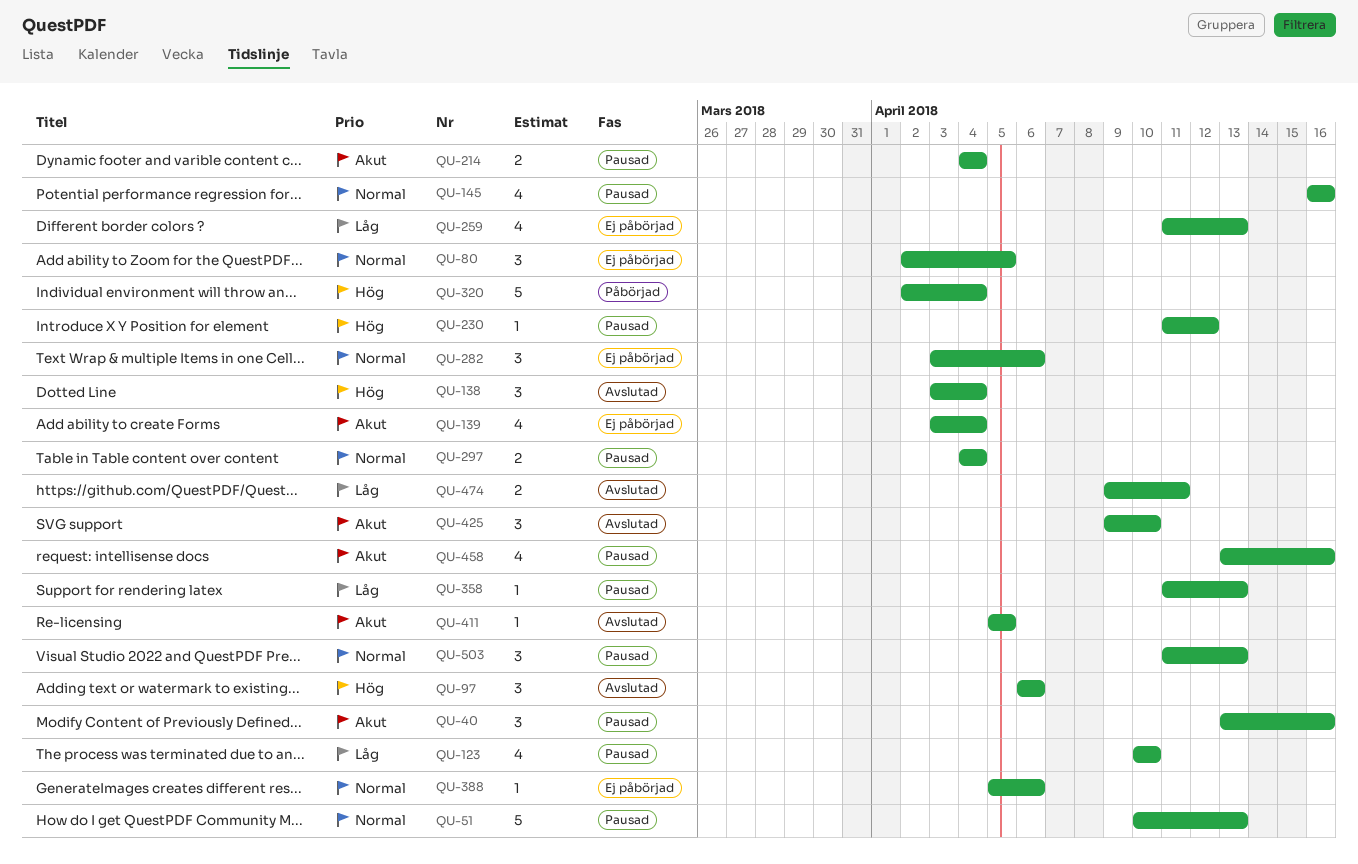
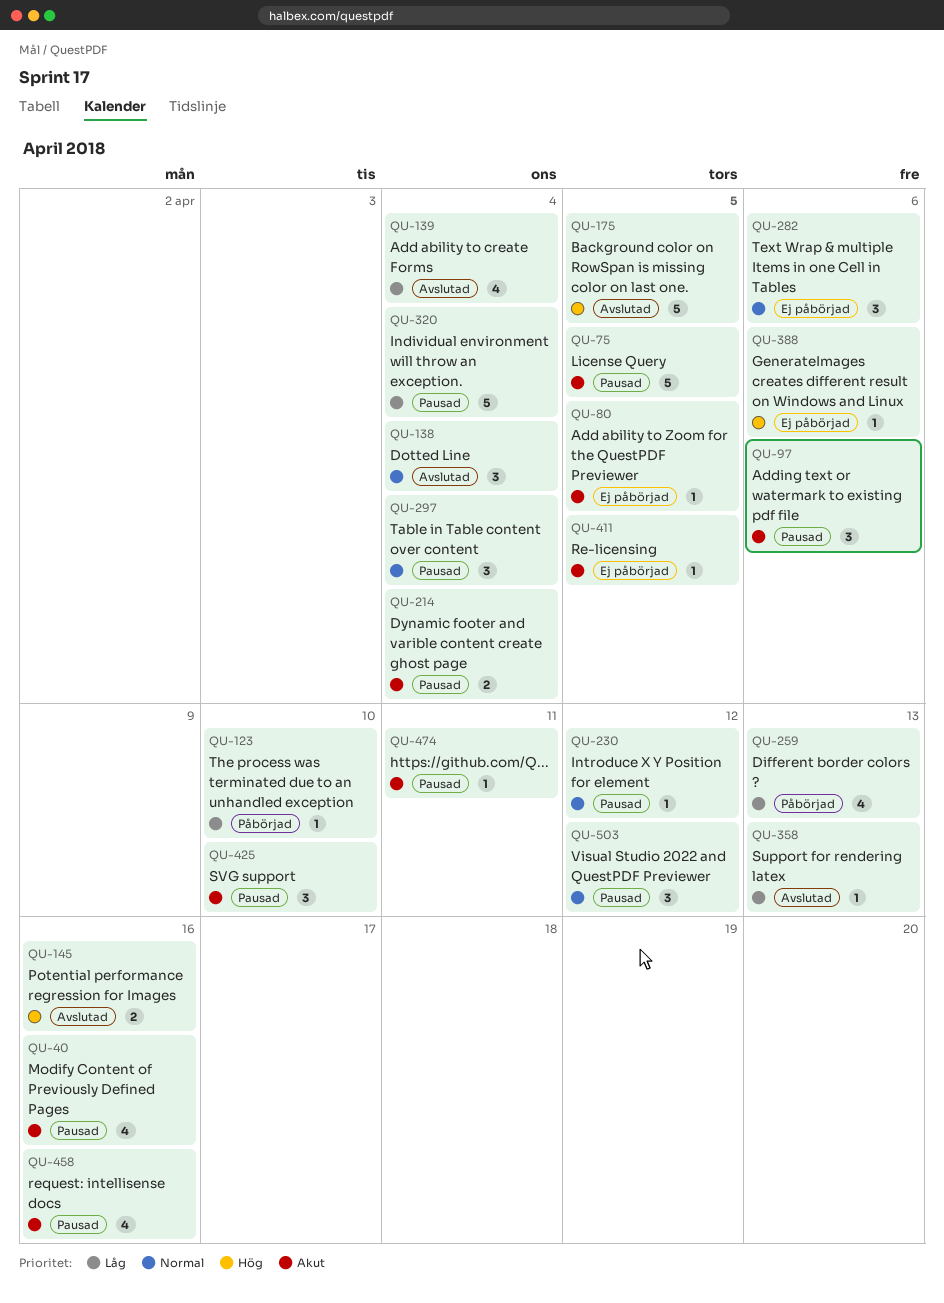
QU-40, estimate: 3 -> 4
QU-51: present -> none
QU-75: none -> present
QU-80, priority: Normal -> Akut
QU-80, estimate: 3 -> 1
QU-97, status: Avslutad -> Pausad
QU-97, priority: Hög -> Akut
QU-123, status: Pausad -> Påbörjad
QU-123, estimate: 4 -> 1
QU-138, priority: Hög -> Normal
QU-139, status: Ej påbörjad -> Avslutad
QU-139, priority: Akut -> Låg
QU-145, status: Pausad -> Avslutad
QU-145, priority: Normal -> Hög
QU-145, estimate: 4 -> 2
QU-175: none -> present
QU-230, priority: Hög -> Normal
QU-259, status: Ej påbörjad -> Påbörjad
QU-297, estimate: 2 -> 3
QU-320, status: Påbörjad -> Pausad
QU-320, priority: Hög -> Låg
QU-358, status: Pausad -> Avslutad
QU-388, priority: Normal -> Hög
QU-411, status: Avslutad -> Ej påbörjad
QU-425, status: Avslutad -> Pausad
QU-474, status: Avslutad -> Pausad
QU-474, priority: Låg -> Akut
QU-474, estimate: 2 -> 1
QU-503, due: Apr 13 -> Apr 12

